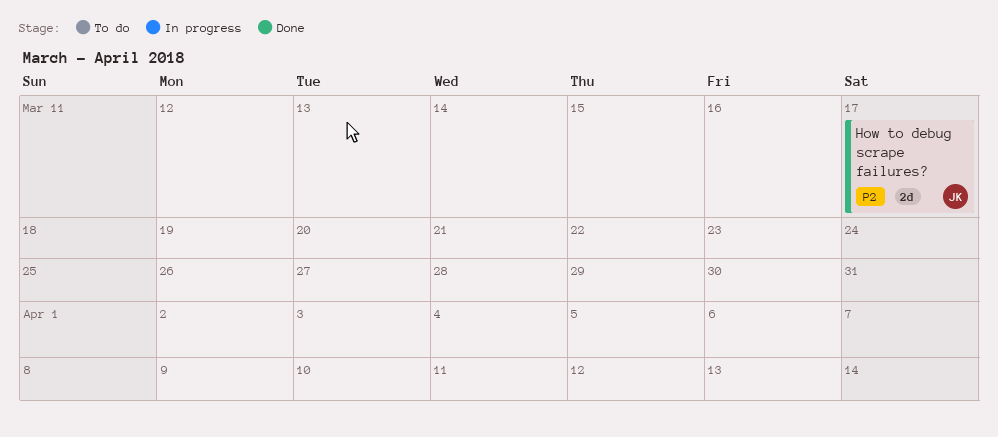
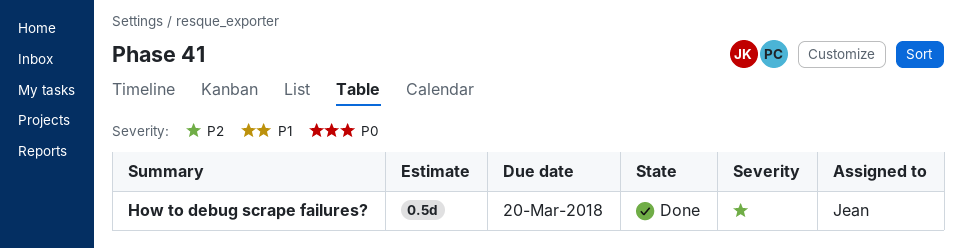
How to debug scrape failures?, estimate: 2d -> 0.5d
How to debug scrape failures?, due: Mar 17 -> Mar 20

